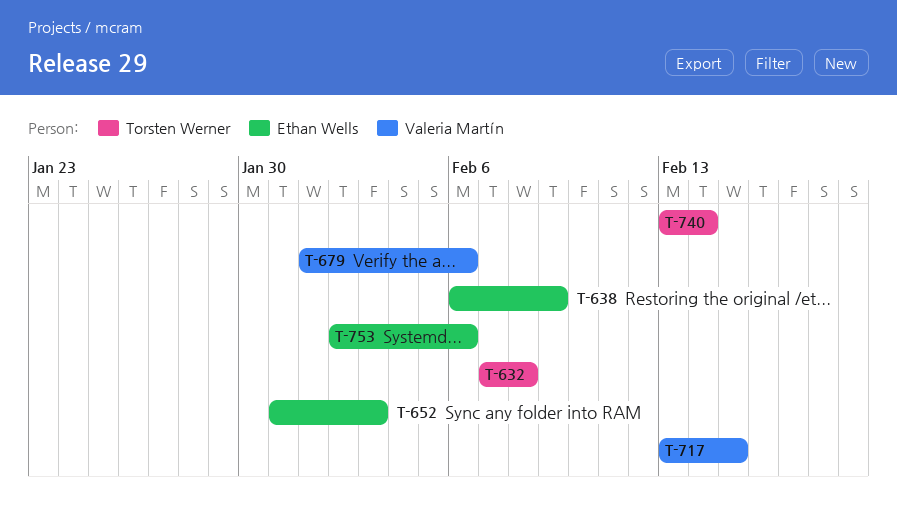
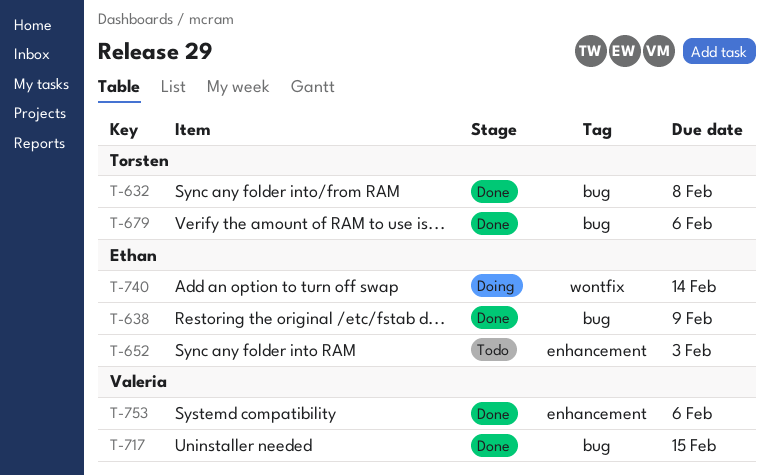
T-679, owner: Valeria Martín -> Torsten Werner
T-740, owner: Torsten Werner -> Ethan Wells
T-753, owner: Ethan Wells -> Valeria Martín

